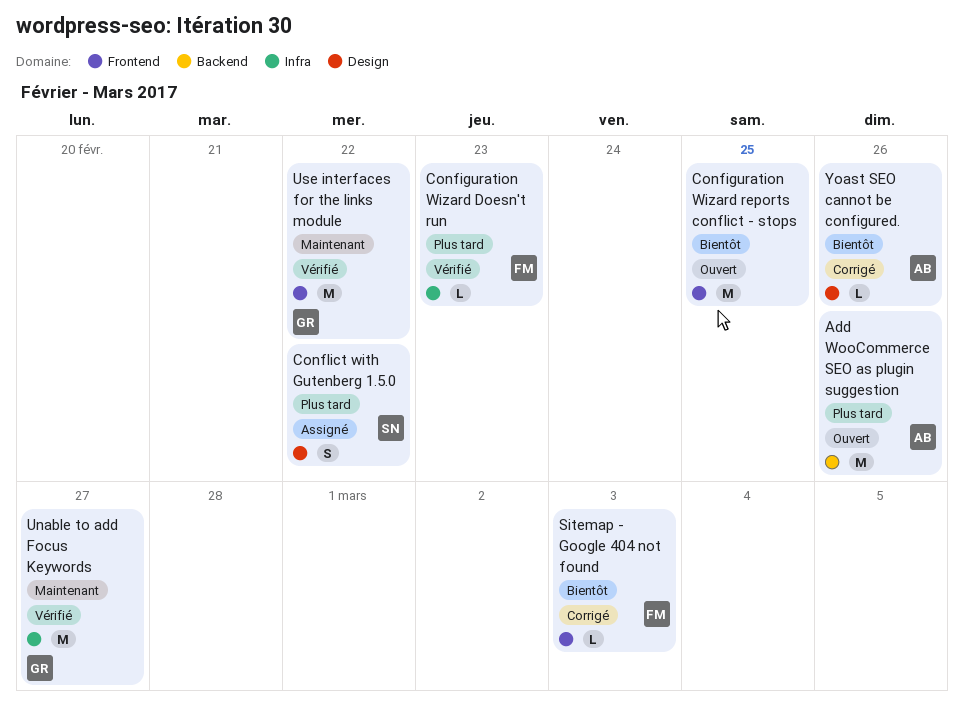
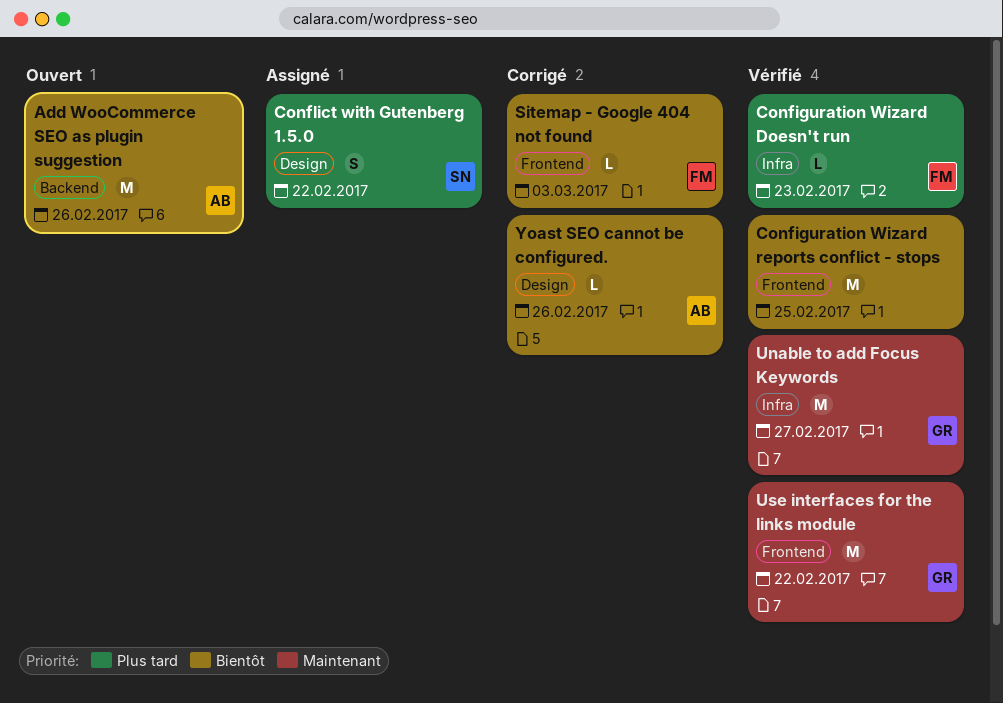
Add WooCommerce SEO as plugin suggestion, priority: Plus tard -> Bientôt
Configuration Wizard reports conflict - stops, status: Ouvert -> Vérifié

